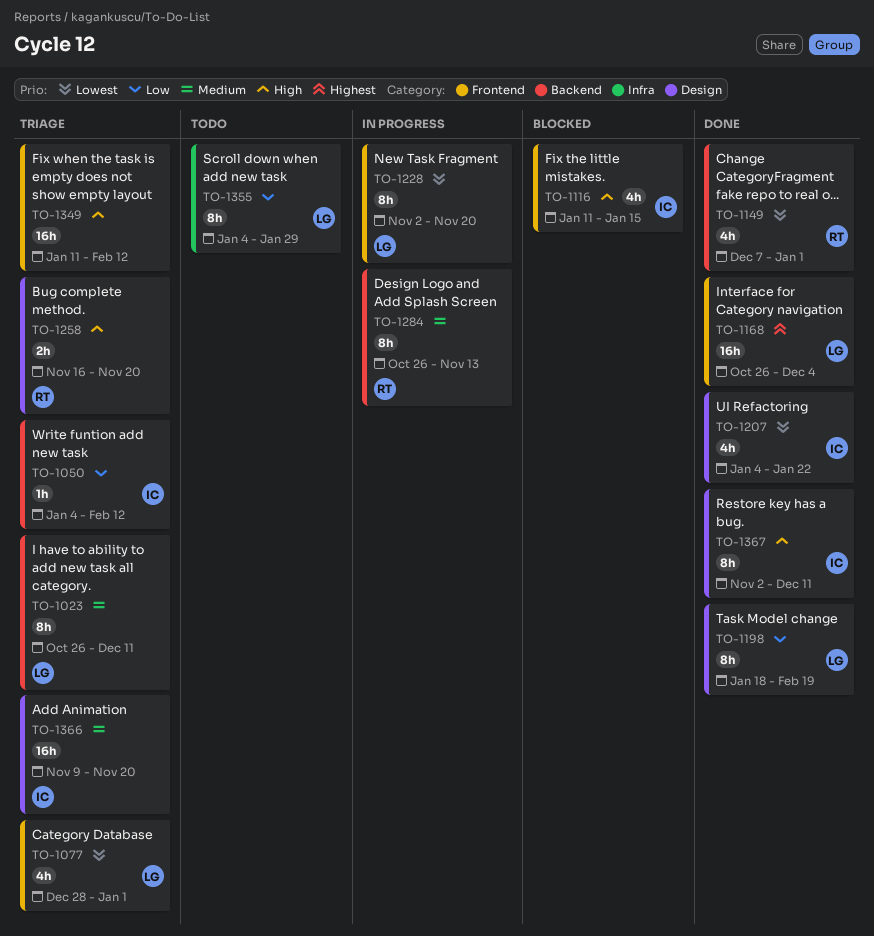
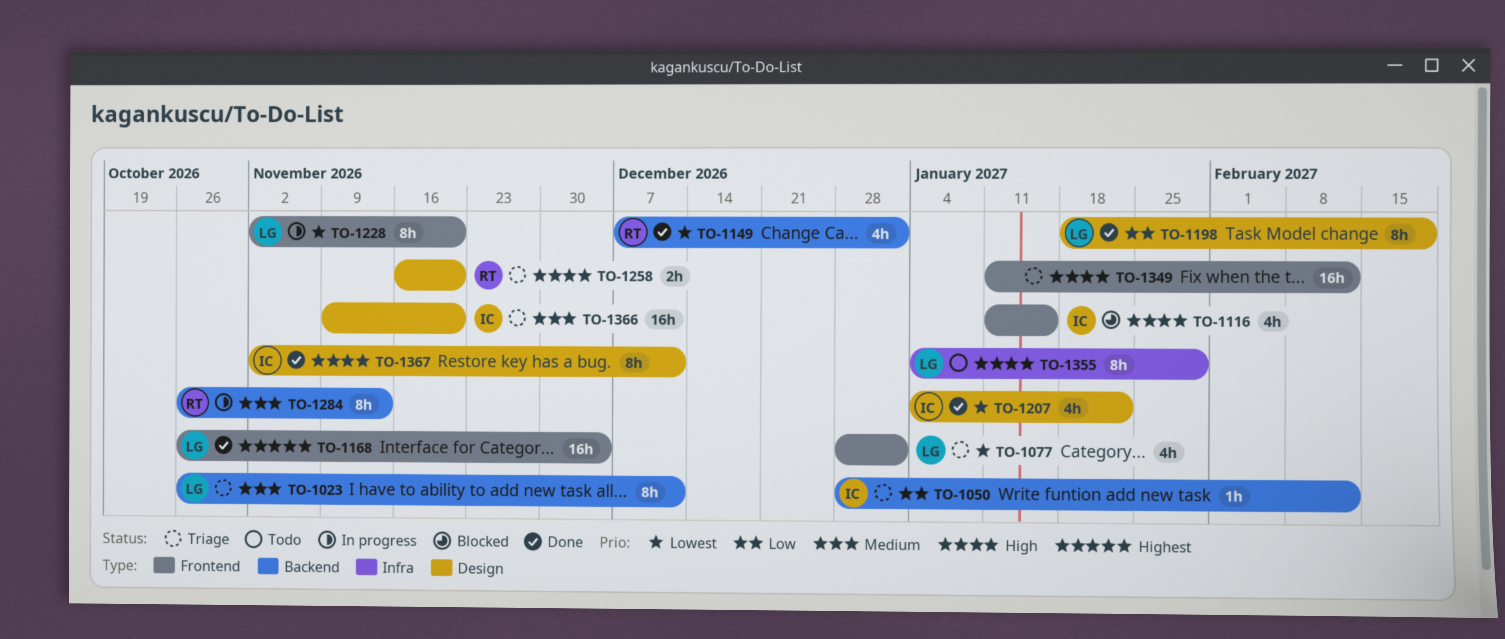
TO-1050, start: Jan 4 -> Dec 28
TO-1355, priority: Low -> High

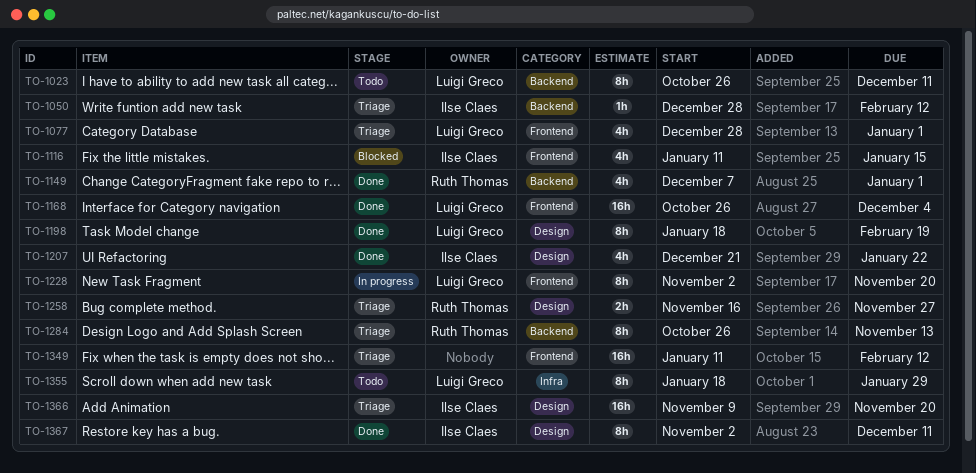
TO-1023, status: Triage -> Todo
TO-1207, start: Jan 4 -> Dec 21
TO-1258, due: Nov 20 -> Nov 27
TO-1284, status: In progress -> Triage
TO-1355, start: Jan 4 -> Jan 18

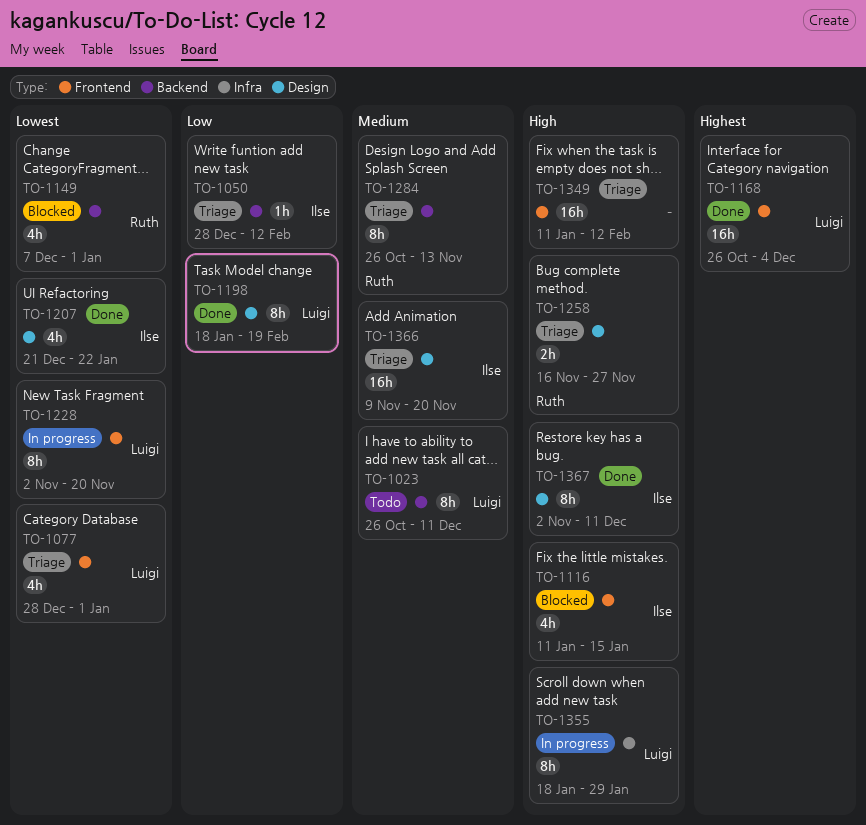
TO-1149, status: Done -> Blocked
TO-1355, status: Todo -> In progress

